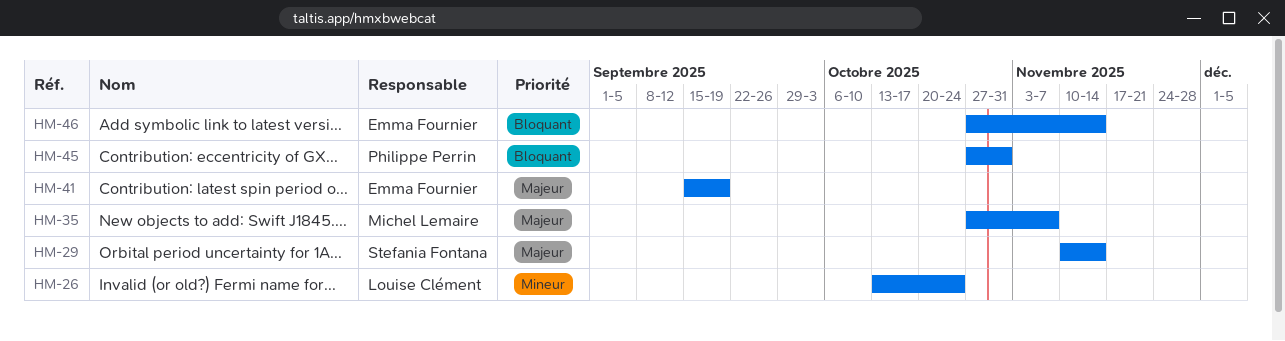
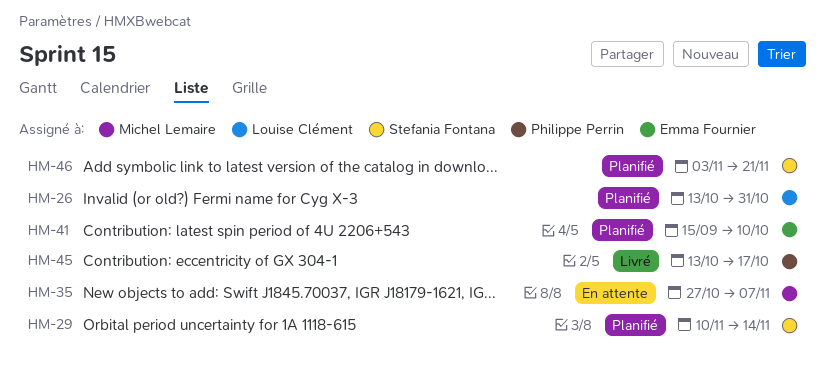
HM-26, due: Oct 24 -> Oct 31
HM-41, due: Sep 19 -> Oct 10
HM-45, start: Oct 27 -> Oct 13
HM-45, due: Oct 31 -> Oct 17
HM-46, owner: Emma Fournier -> Stefania Fontana
HM-46, start: Oct 27 -> Nov 3
HM-46, due: Nov 14 -> Nov 21

